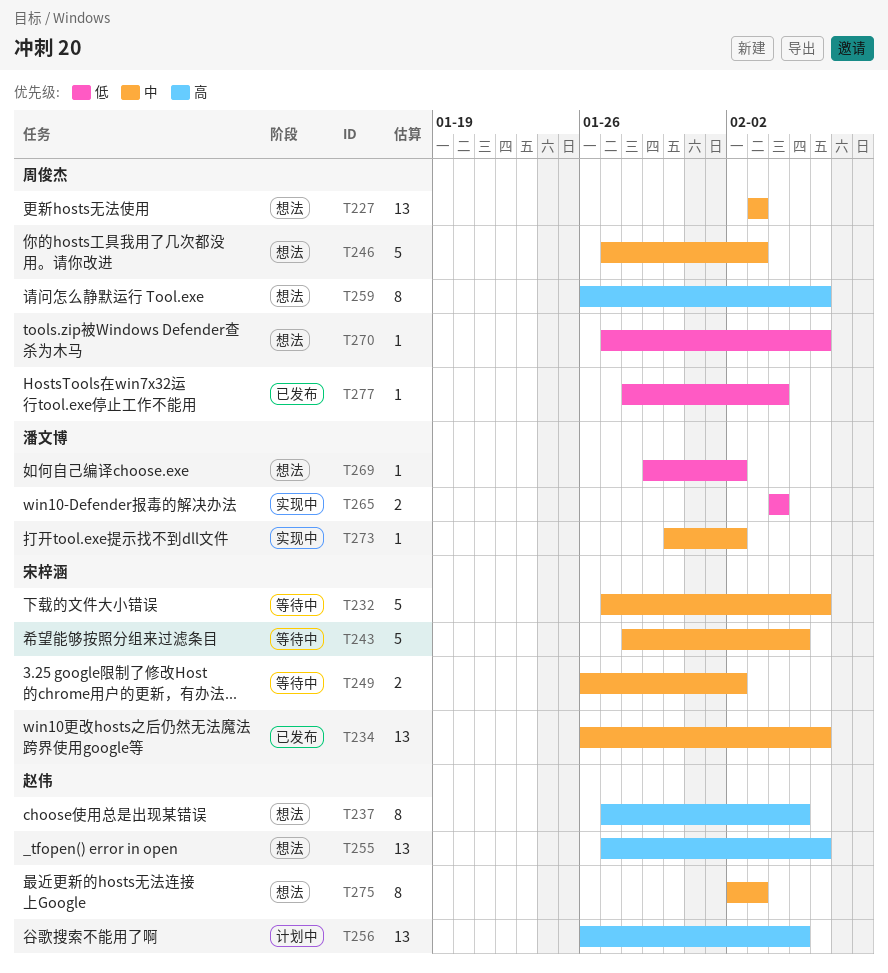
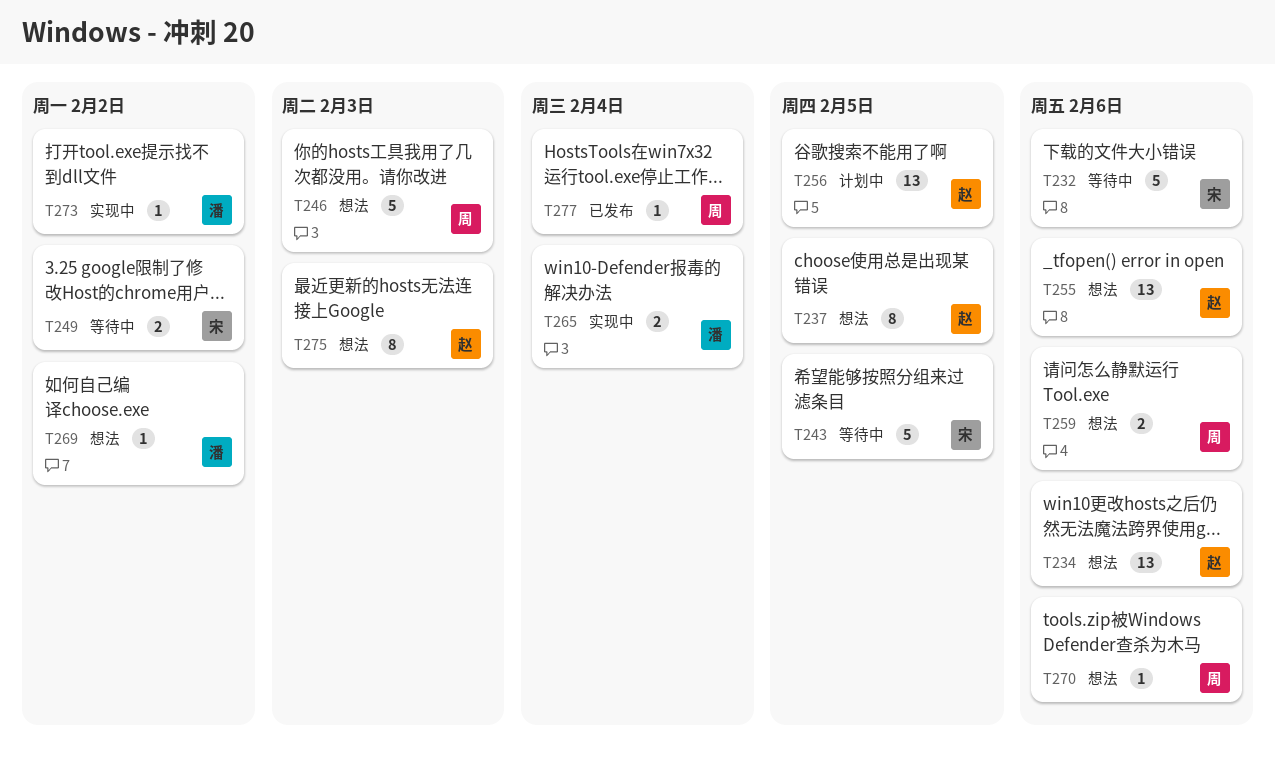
T227: present -> none
T234, status: 已发布 -> 想法
T234, owner: 宋梓涵 -> 赵伟
T259, estimate: 8 -> 2

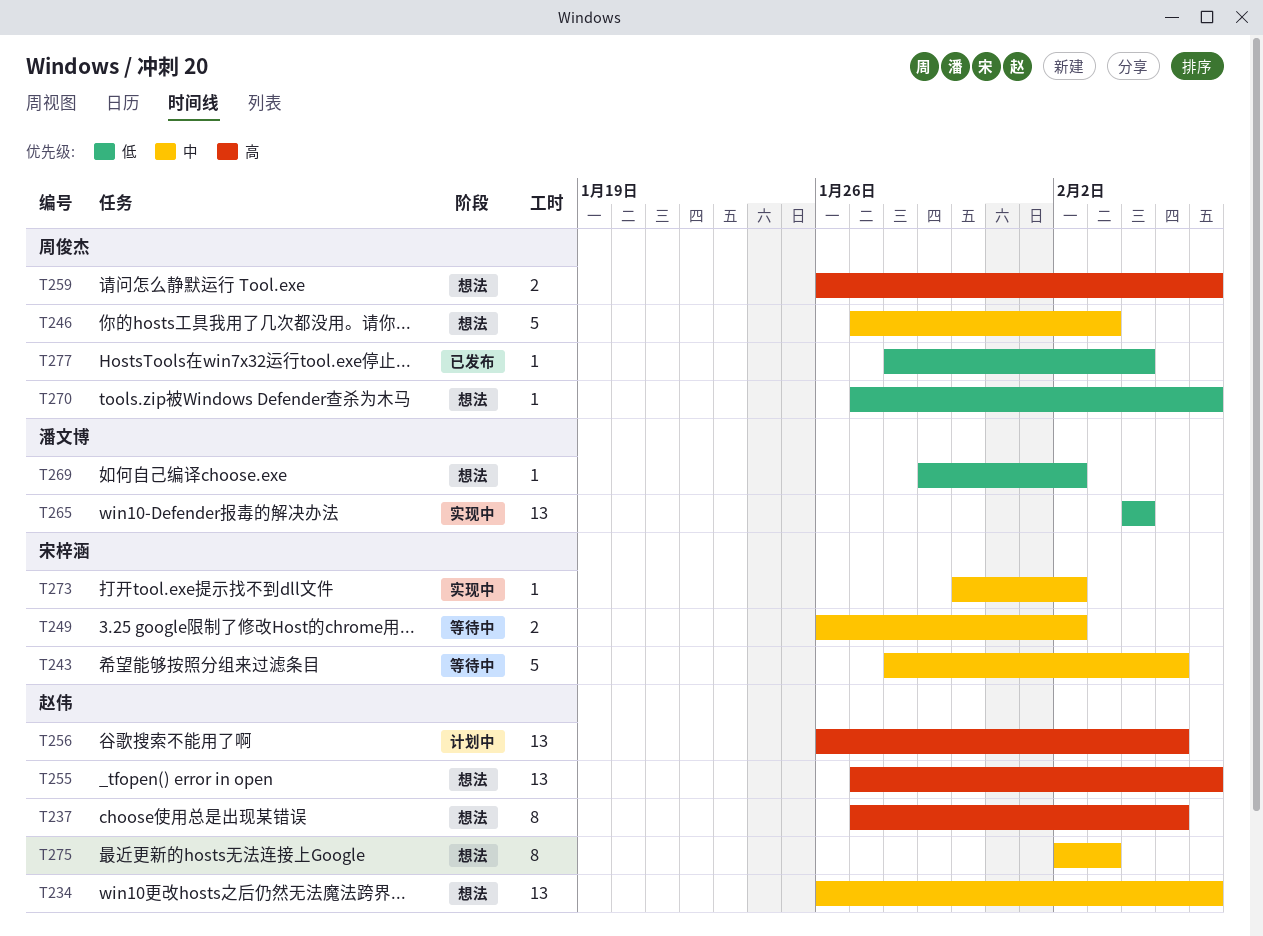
T232: present -> none
T265, estimate: 2 -> 13
T273, owner: 潘文博 -> 宋梓涵

